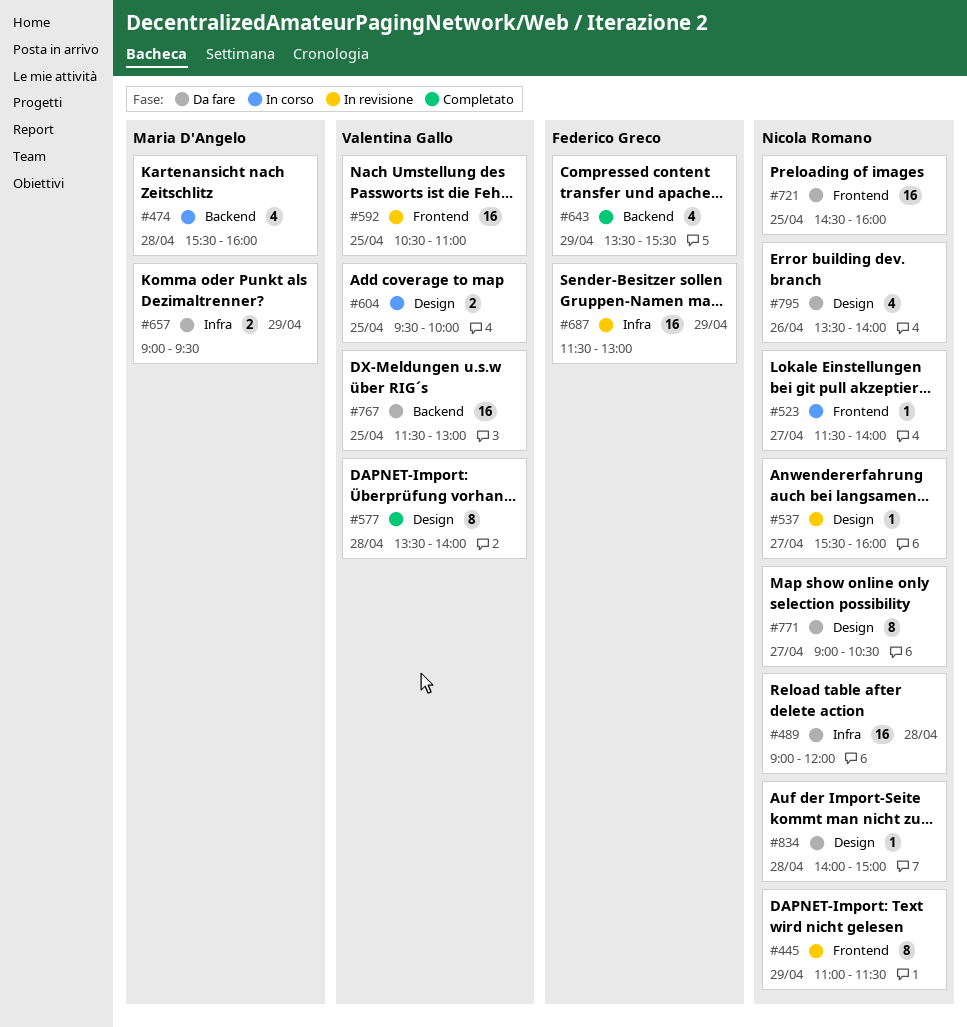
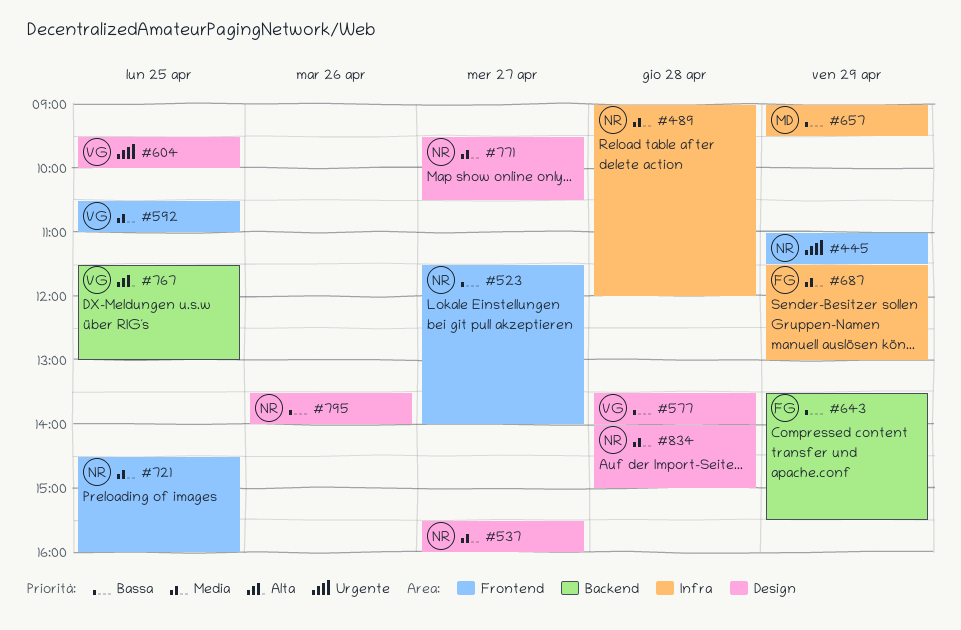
#474: present -> none
#771, begins: 09:00 -> 09:30

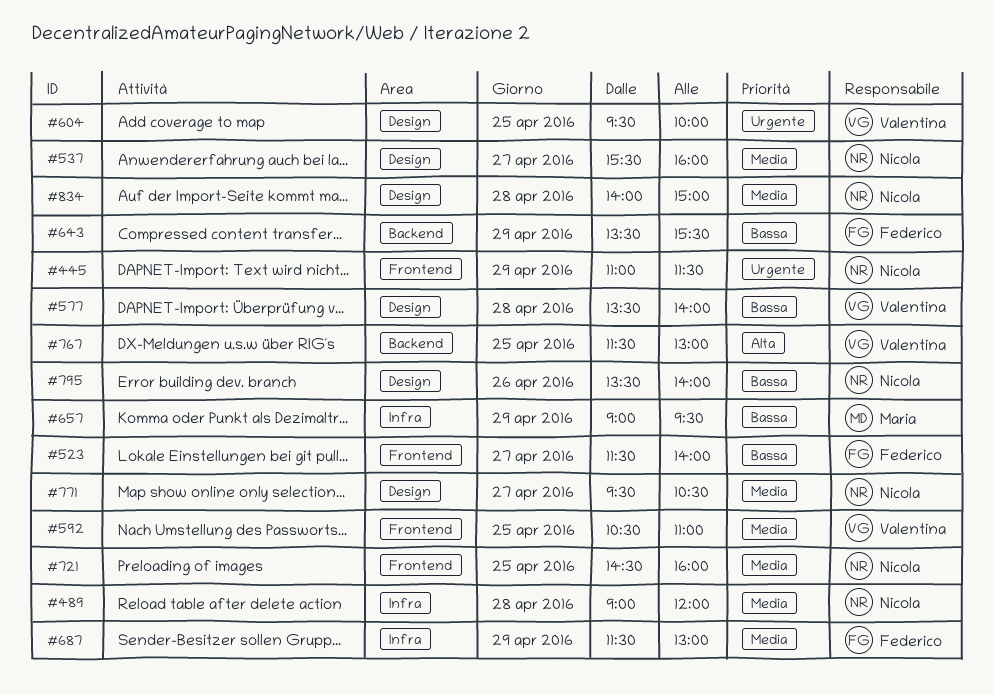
#523, owner: Nicola -> Federico

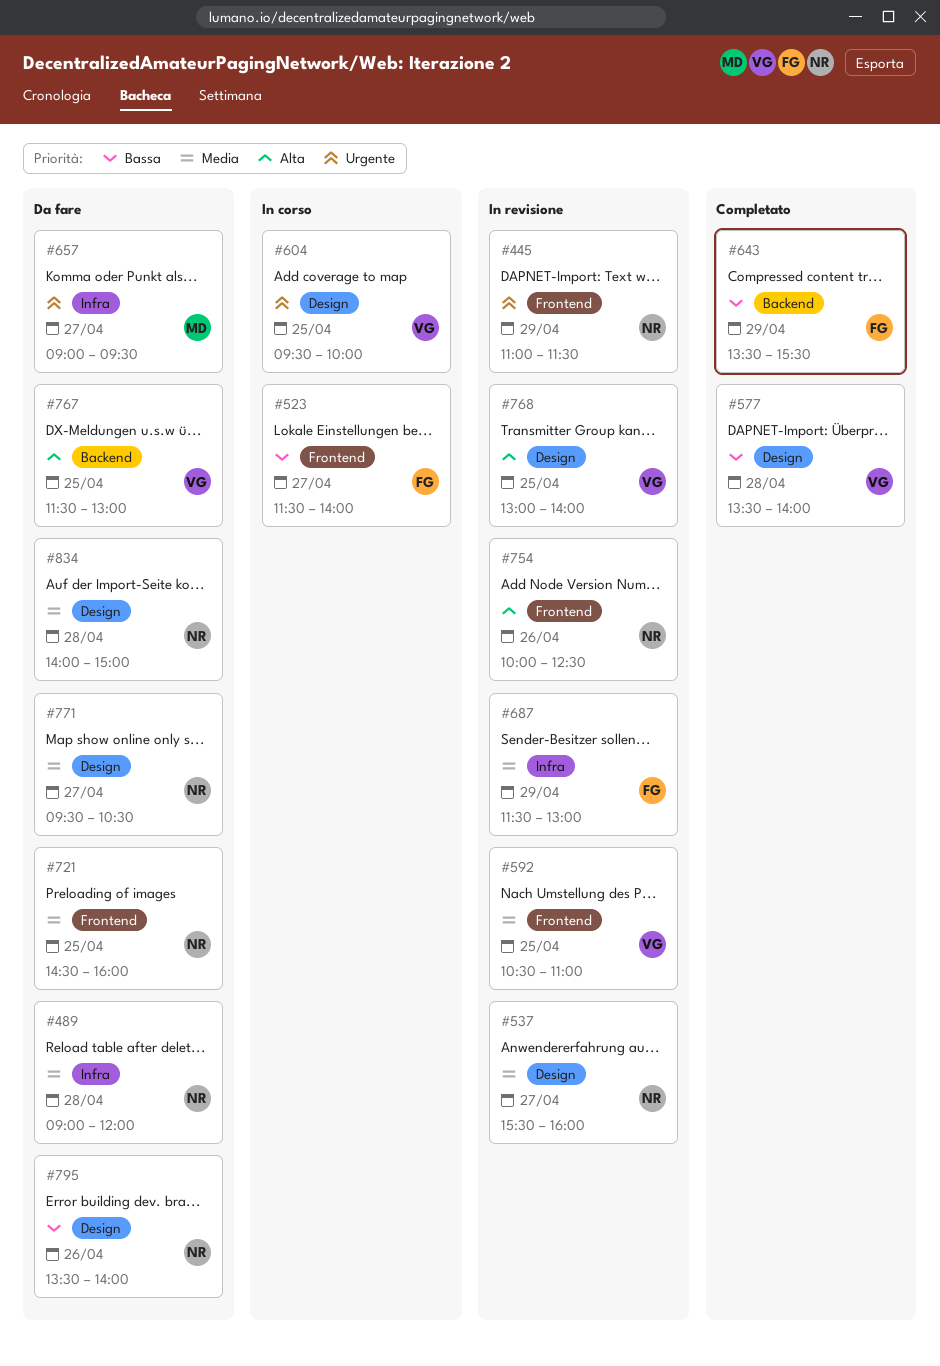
#657, priority: Bassa -> Urgente
#657, day: Apr 29 -> Apr 27
#754: none -> present
#768: none -> present

